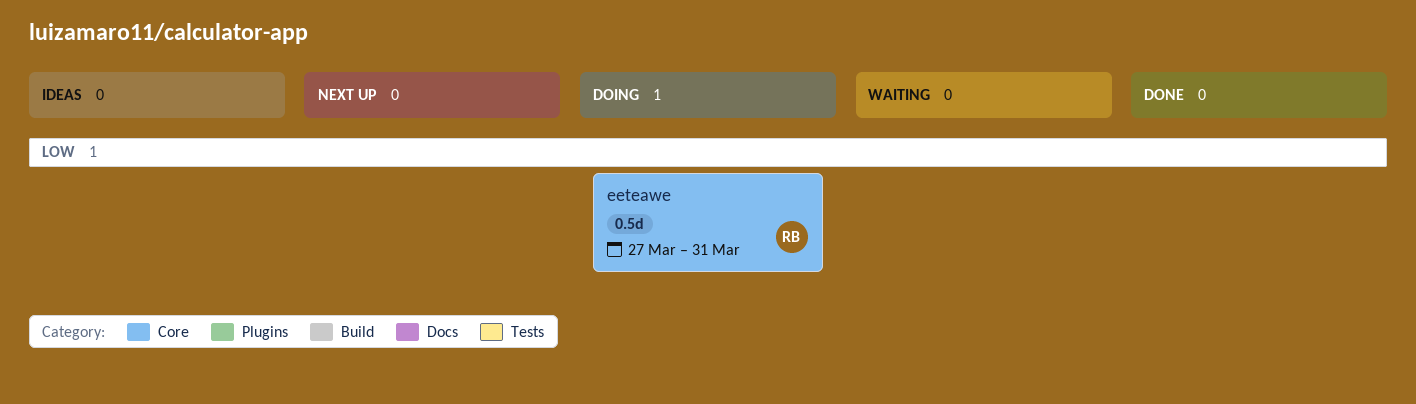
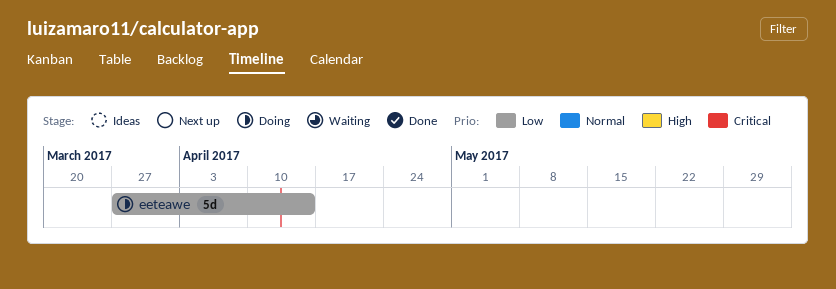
eeteawe, estimate: 0.5d -> 5d
eeteawe, due: Mar 31 -> Apr 14

